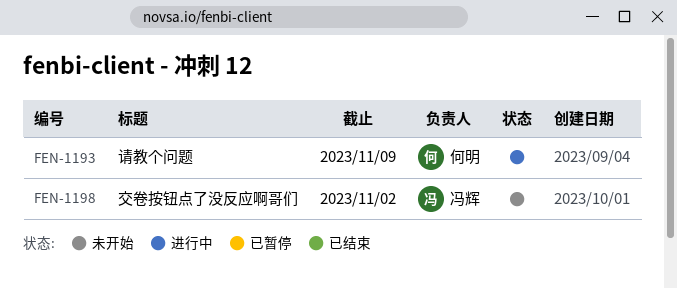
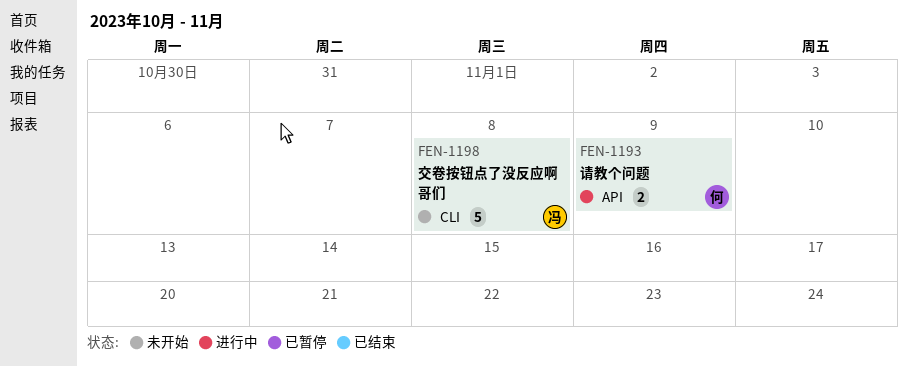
FEN-1198, due: Nov 2 -> Nov 8

